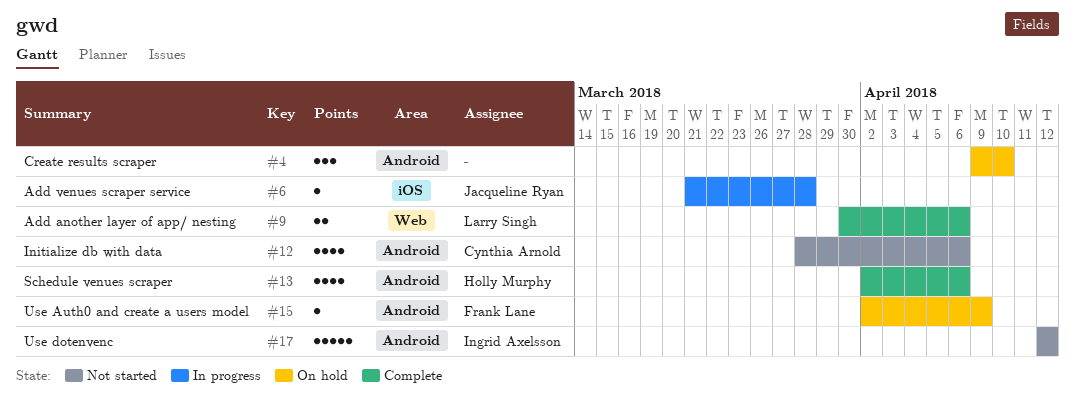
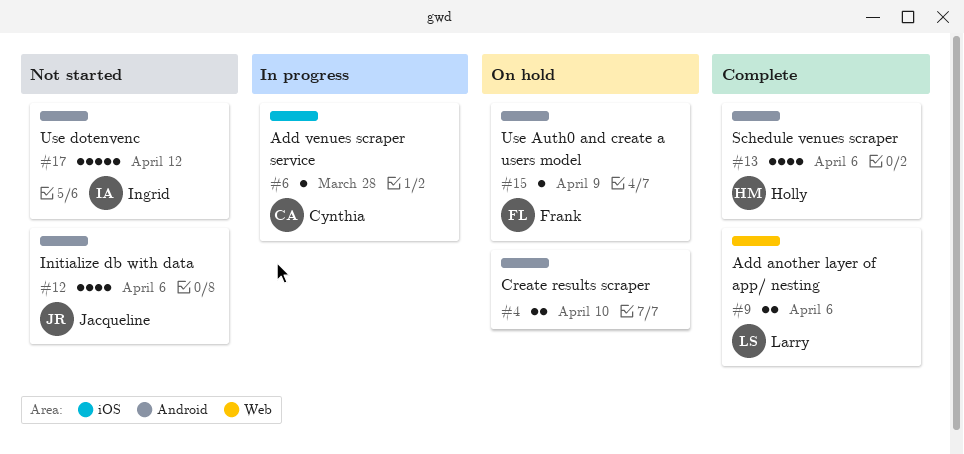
#4, estimate: 3 -> 2
#6, owner: Jacqueline Ryan -> Cynthia Arnold
#12, owner: Cynthia Arnold -> Jacqueline Ryan

